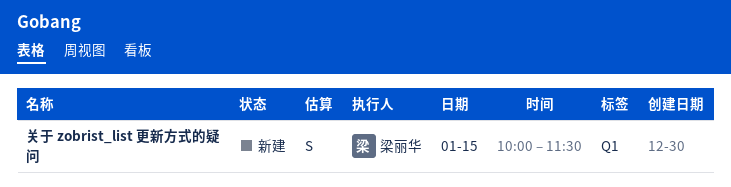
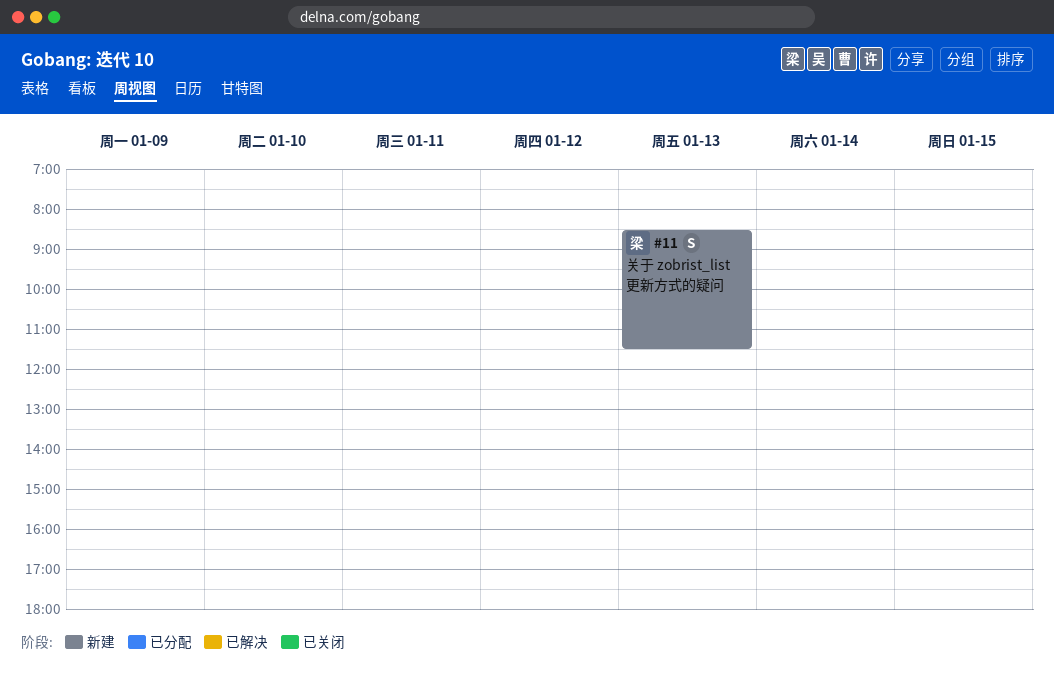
关于 zobrist_list 更新方式的疑问, day: Jan 15 -> Jan 13
关于 zobrist_list 更新方式的疑问, begins: 10:00 -> 08:30

